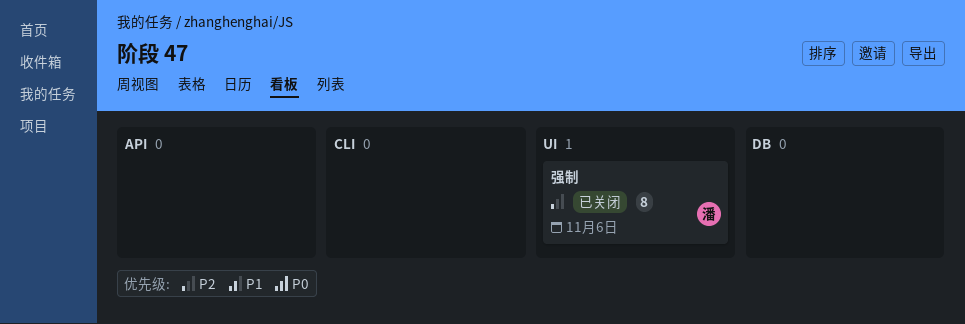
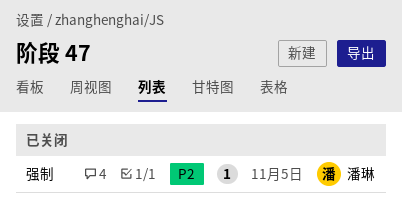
强制, estimate: 8 -> 1
强制, due: Nov 6 -> Nov 5

